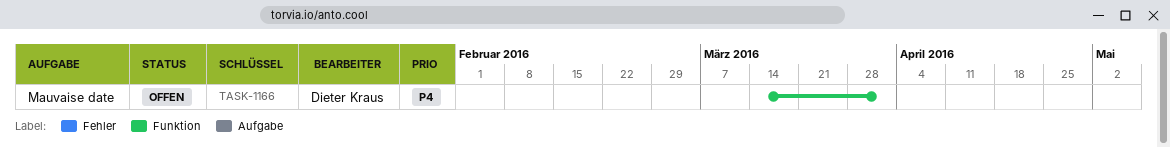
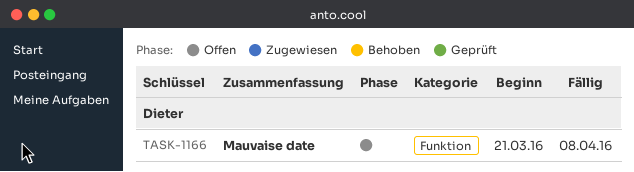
TASK-1166, start: Mar 14 -> Mar 21
TASK-1166, due: Apr 1 -> Apr 8

